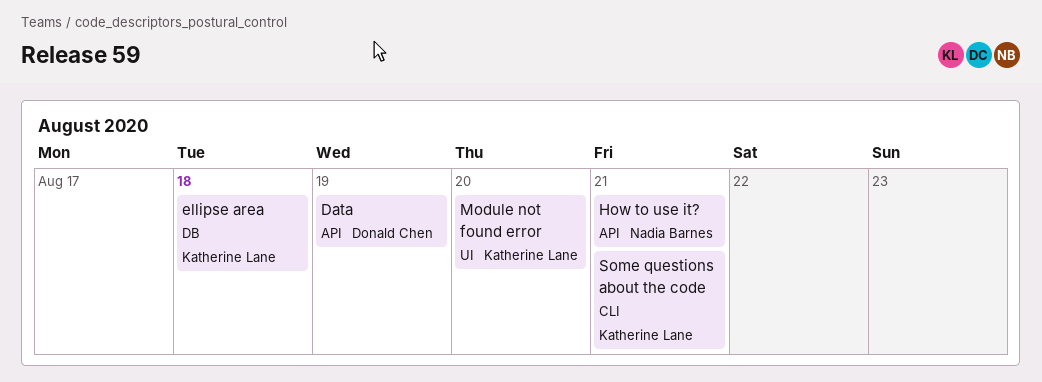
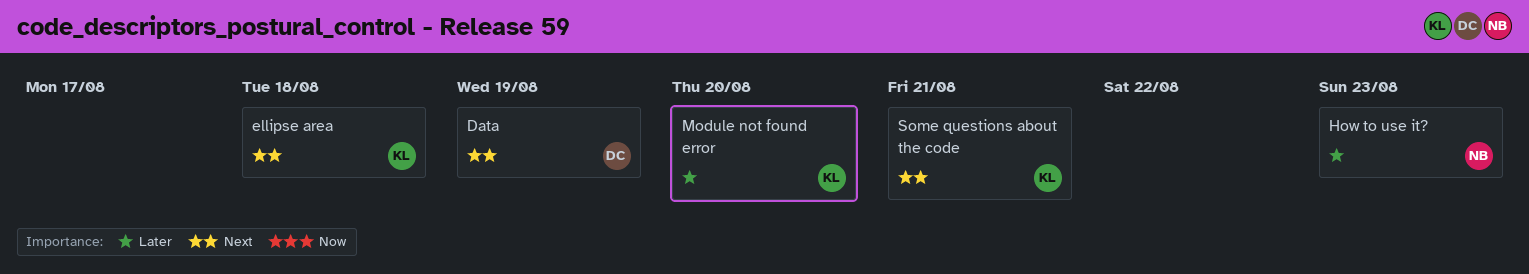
How to use it?, due: Aug 21 -> Aug 23

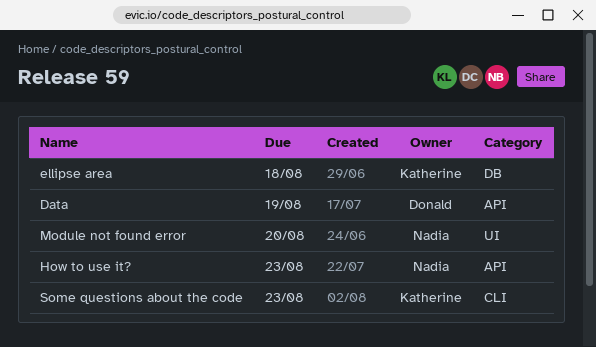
Module not found error, owner: Katherine -> Nadia
Some questions about the code, due: Aug 21 -> Aug 23

